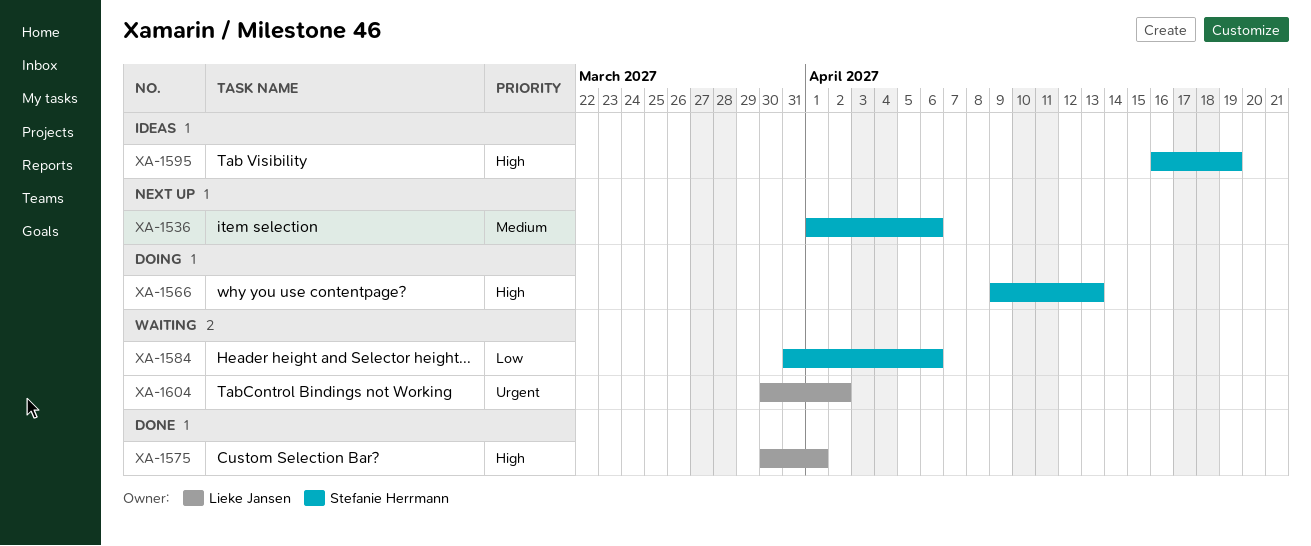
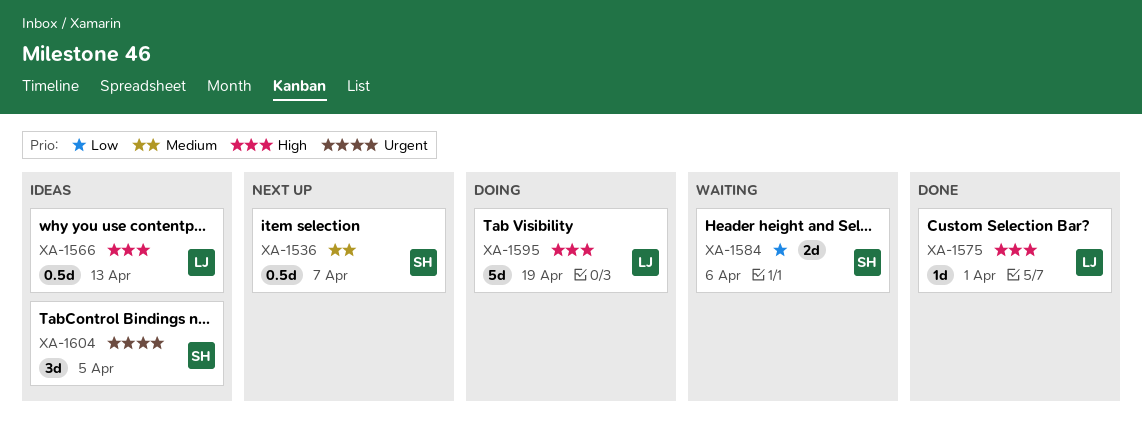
XA-1536, due: Apr 6 -> Apr 7
XA-1566, status: Doing -> Ideas
XA-1566, owner: Stefanie Herrmann -> Lieke Jansen
XA-1595, status: Ideas -> Doing
XA-1595, owner: Stefanie Herrmann -> Lieke Jansen
XA-1604, status: Waiting -> Ideas
XA-1604, owner: Lieke Jansen -> Stefanie Herrmann
XA-1604, due: Apr 2 -> Apr 5

